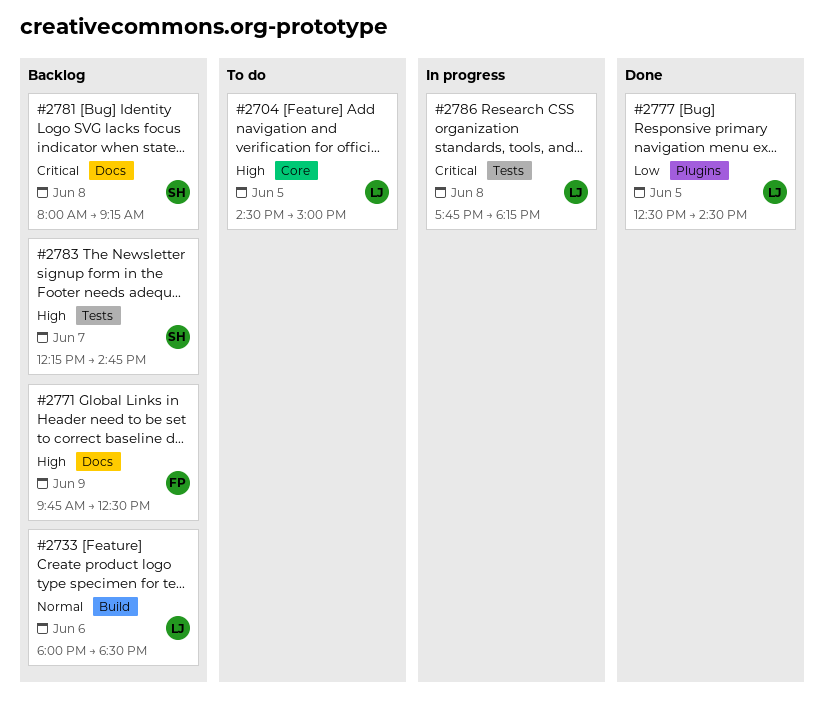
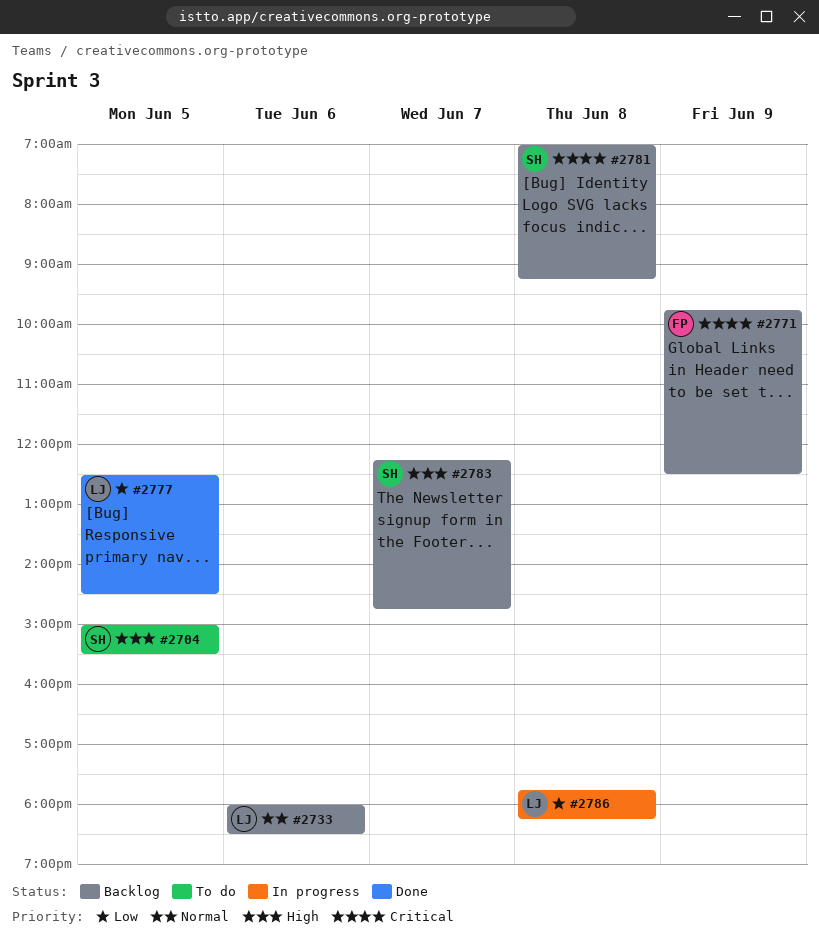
#2704, owner: LJ -> SH
#2704, begins: 14:30 -> 15:00
#2704, ends: 15:00 -> 15:30
#2771, priority: High -> Critical
#2781, begins: 08:00 -> 07:00
#2786, priority: Critical -> Low

